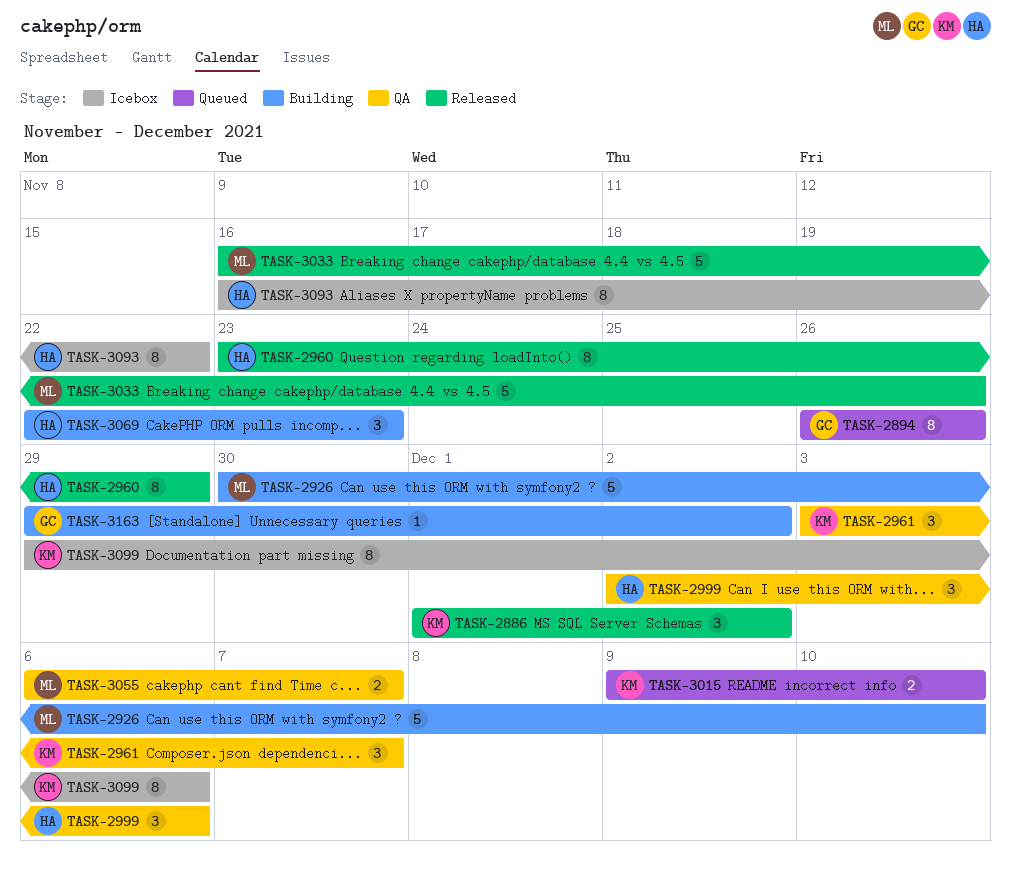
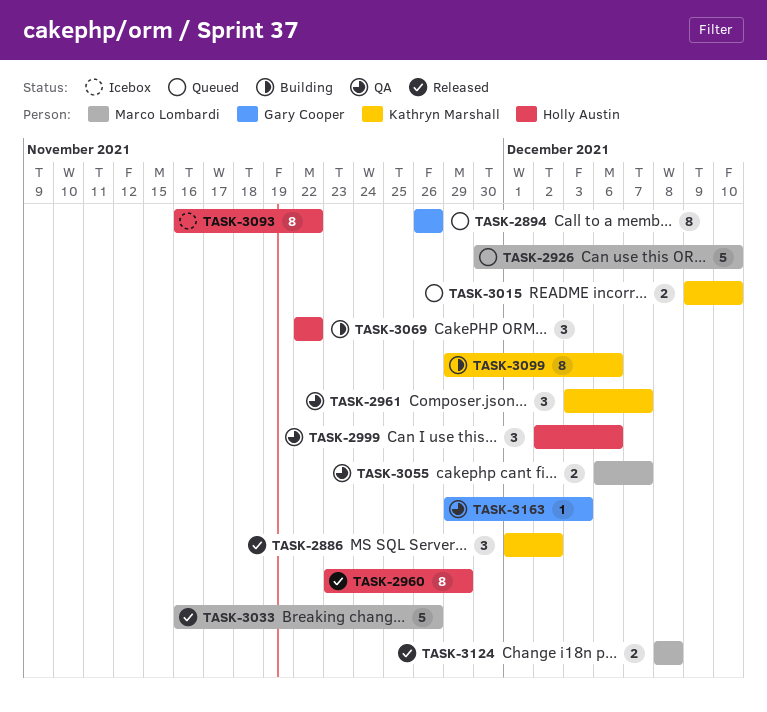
TASK-2926, status: Building -> Queued
TASK-3069, due: Nov 23 -> Nov 22
TASK-3099, status: Icebox -> Building
TASK-3124: none -> present
TASK-3163, status: Building -> QA
TASK-3163, due: Dec 2 -> Dec 3

